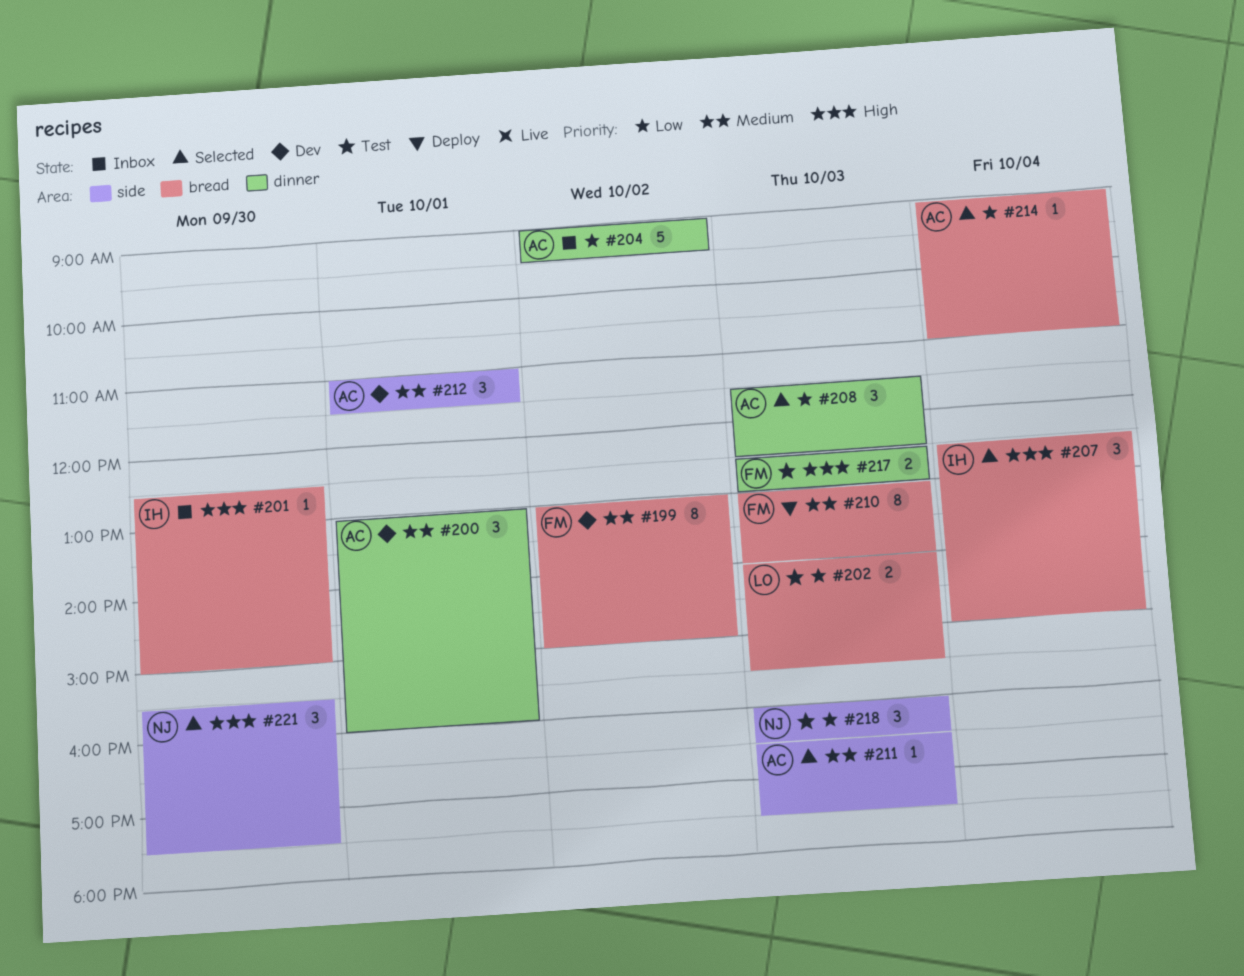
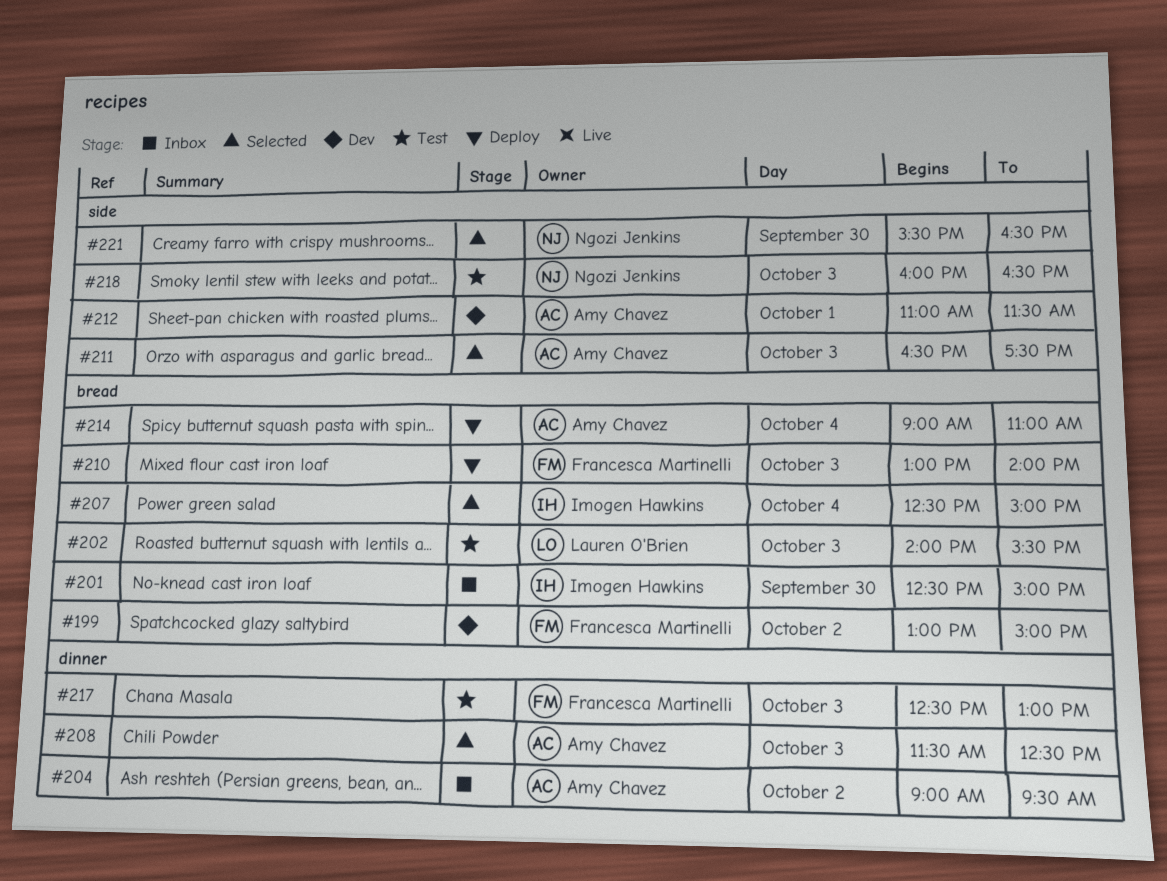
#200: present -> none
#214, status: Selected -> Deploy
#221, ends: 17:30 -> 16:30

